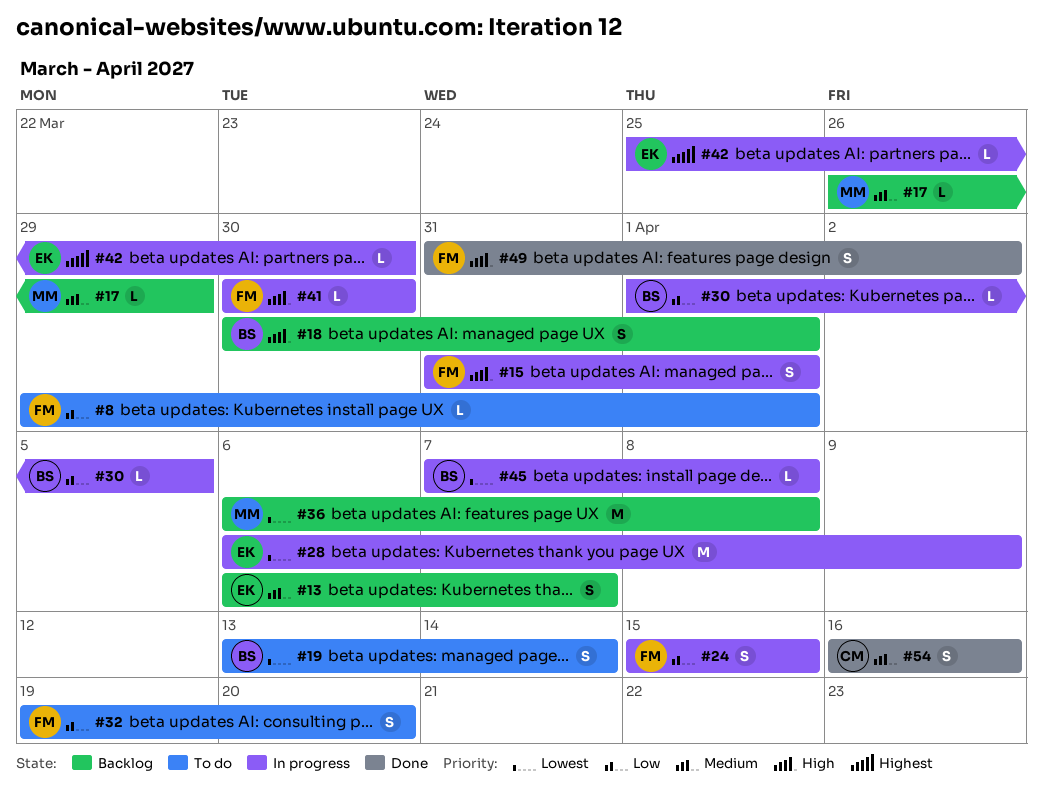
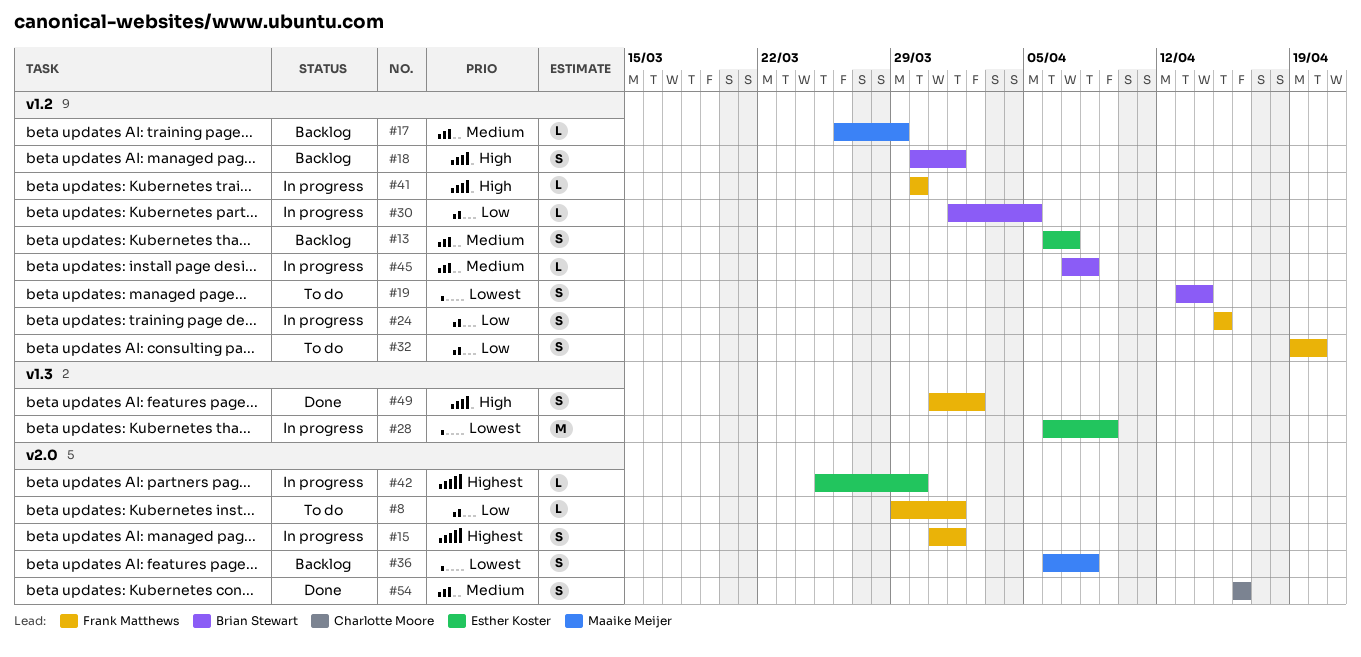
#15, priority: High -> Highest
#36, estimate: M -> S
#45, priority: Lowest -> Medium

